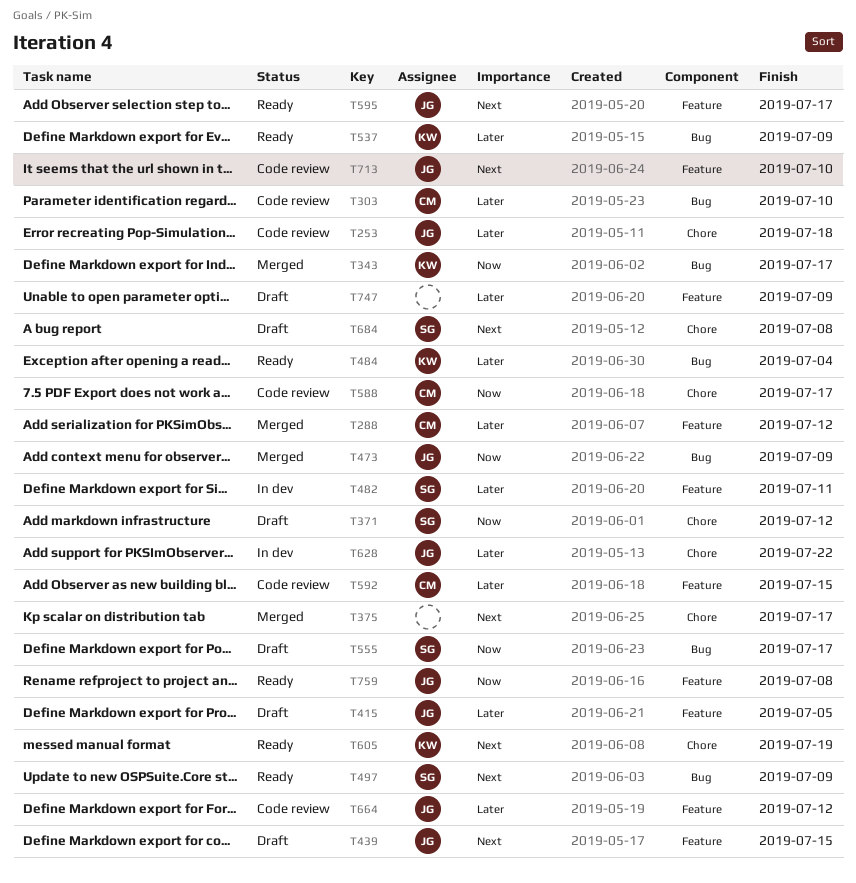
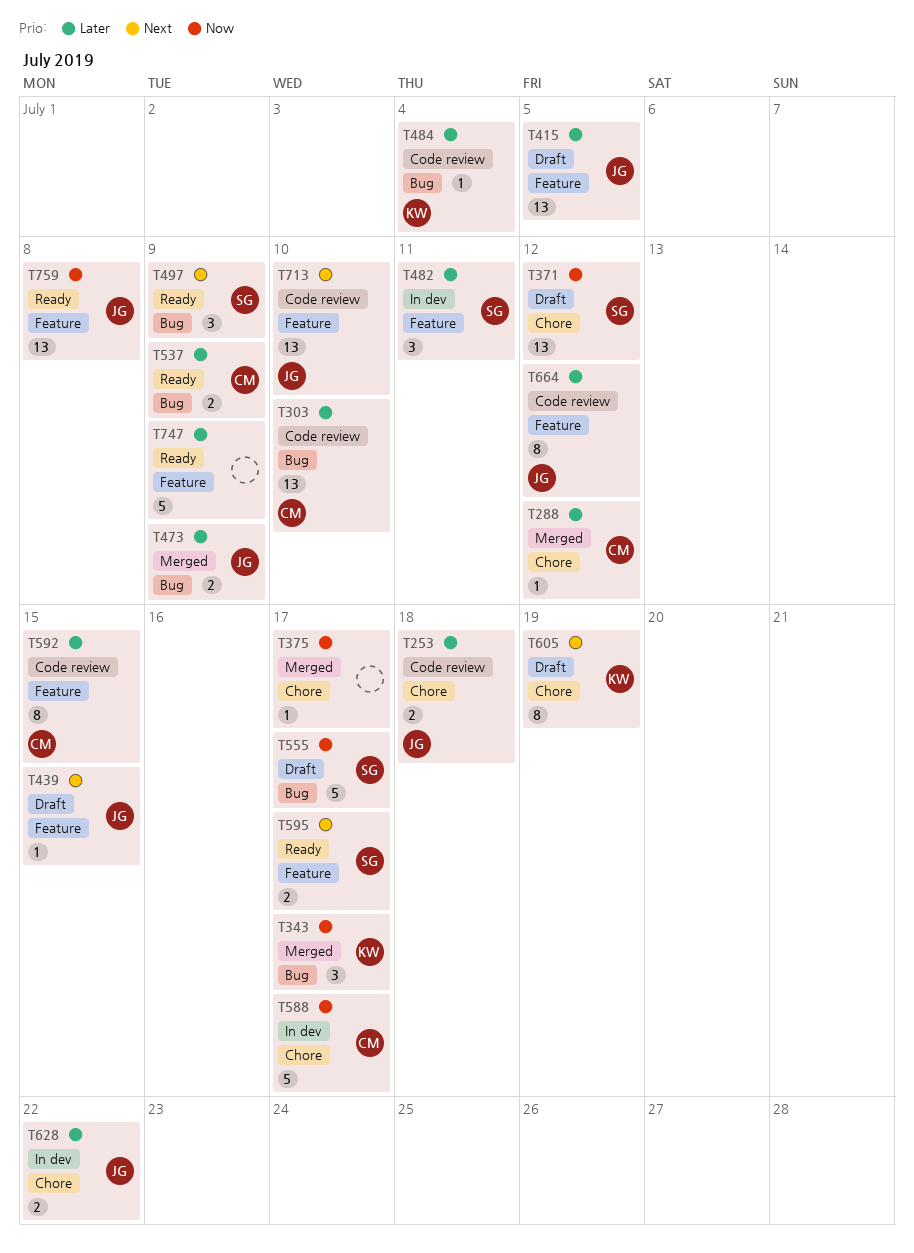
T288, label: Feature -> Chore
T375, priority: Next -> Now
T473, priority: Now -> Later
T484, status: Ready -> Code review
T537, owner: KW -> CM
T588, status: Code review -> In dev
T595, owner: JG -> SG
T605, status: Ready -> Draft
T684: present -> none
T747, status: Draft -> Ready

